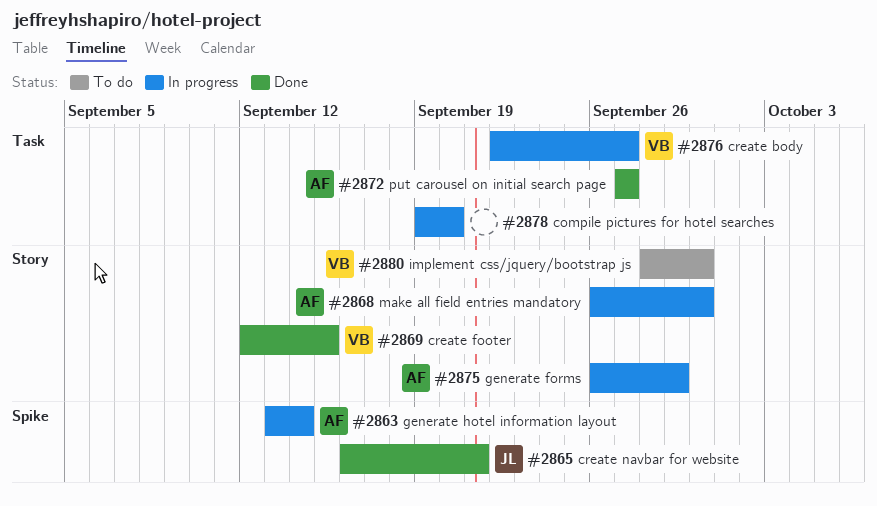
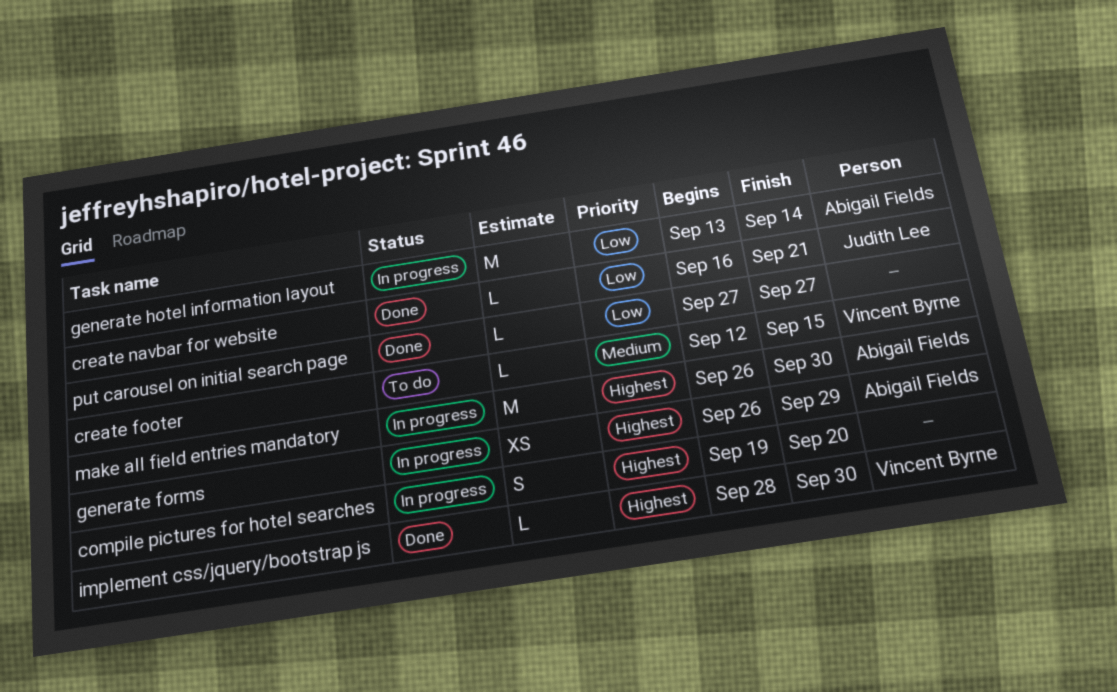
create body: present -> none
create footer, status: Done -> To do
implement css/jquery/bootstrap js, status: To do -> Done
put carousel on initial search page, owner: Abigail Fields -> none

